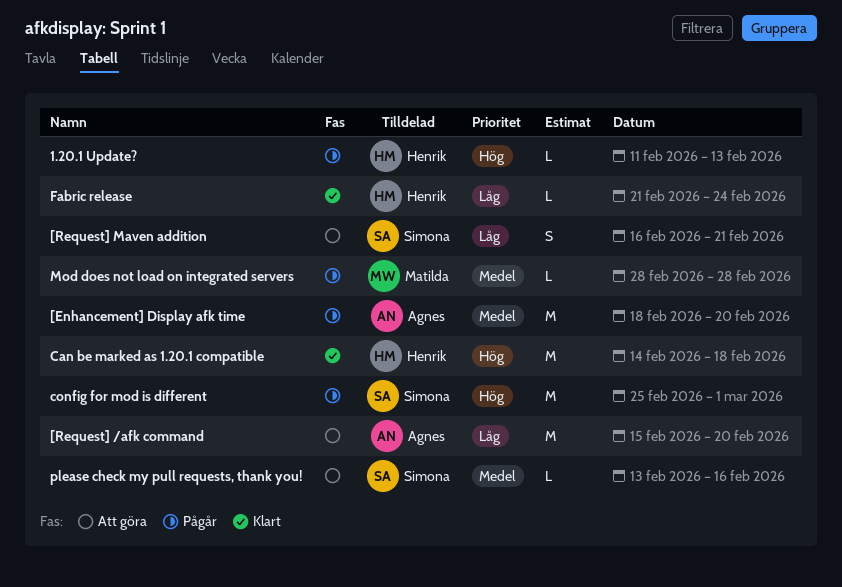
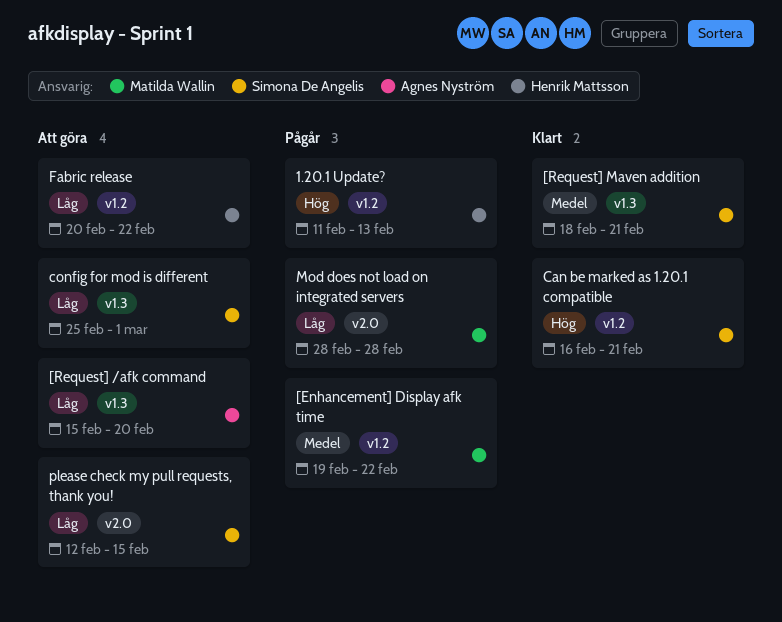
[Enhancement] Display afk time, owner: Agnes Nyström -> Matilda Wallin
[Enhancement] Display afk time, start: Feb 18 -> Feb 19
[Enhancement] Display afk time, due: Feb 20 -> Feb 22
[Request] Maven addition, status: Att göra -> Klart
[Request] Maven addition, priority: Låg -> Medel
[Request] Maven addition, start: Feb 16 -> Feb 18
Can be marked as 1.20.1 compatible, owner: Henrik Mattsson -> Simona De Angelis
Can be marked as 1.20.1 compatible, start: Feb 14 -> Feb 16
Can be marked as 1.20.1 compatible, due: Feb 18 -> Feb 21
config for mod is different, status: Pågår -> Att göra
config for mod is different, priority: Hög -> Låg
Fabric release, status: Klart -> Att göra
Fabric release, start: Feb 21 -> Feb 20
Fabric release, due: Feb 24 -> Feb 22
Mod does not load on integrated servers, priority: Medel -> Låg
please check my pull requests, thank you!, priority: Medel -> Låg
please check my pull requests, thank you!, start: Feb 13 -> Feb 12
please check my pull requests, thank you!, due: Feb 16 -> Feb 15

